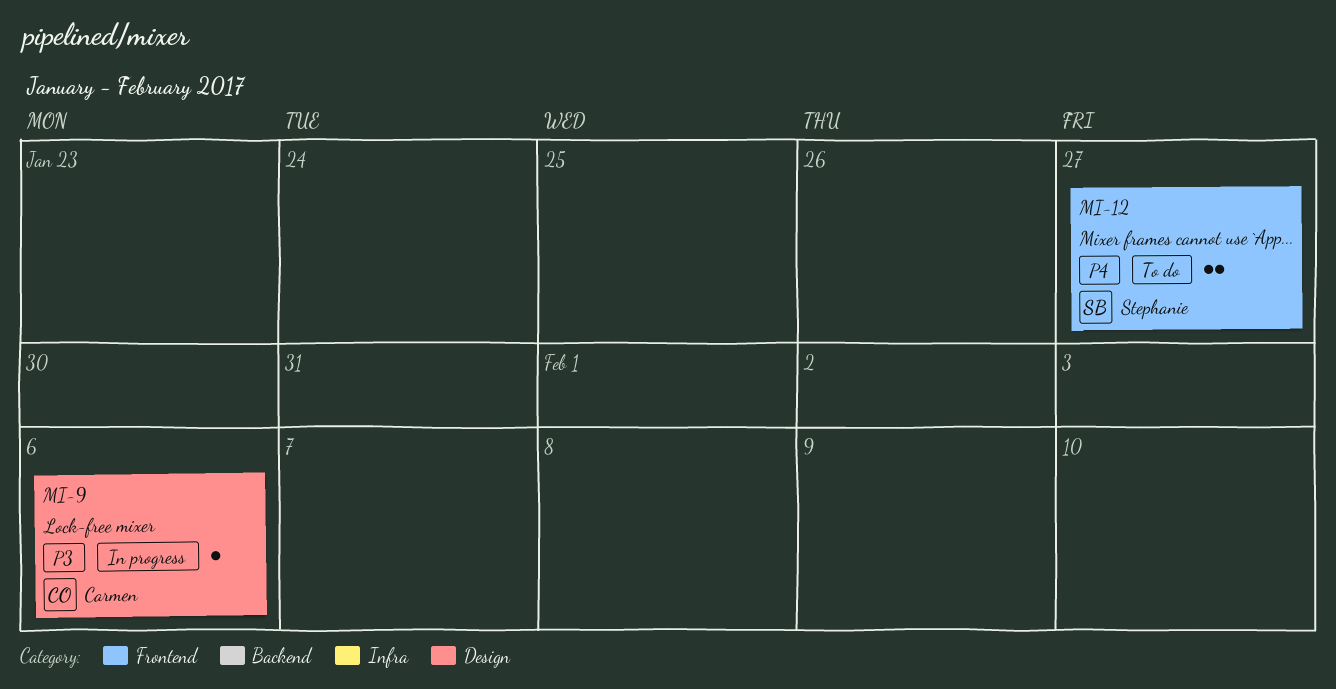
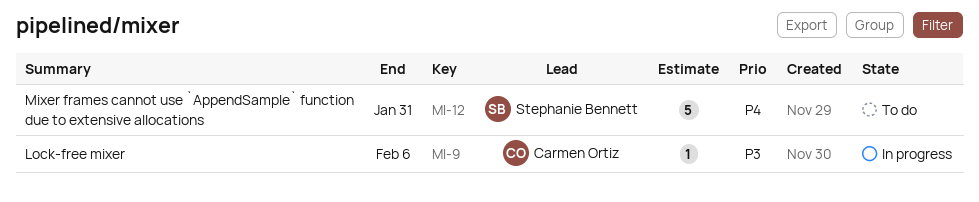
MI-12, estimate: 2 -> 5
MI-12, due: Jan 27 -> Jan 31

